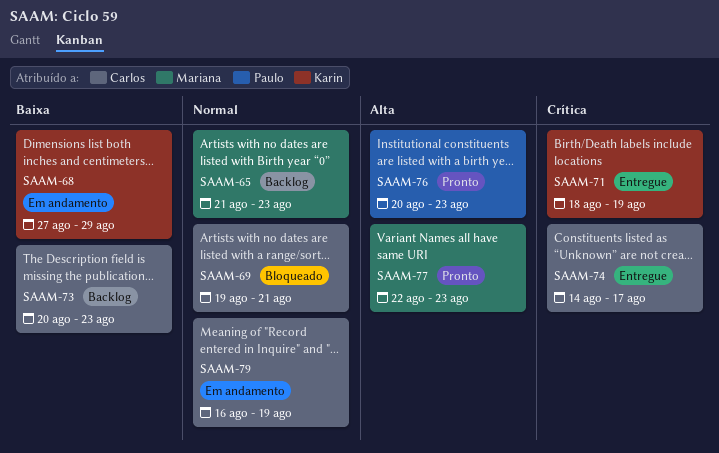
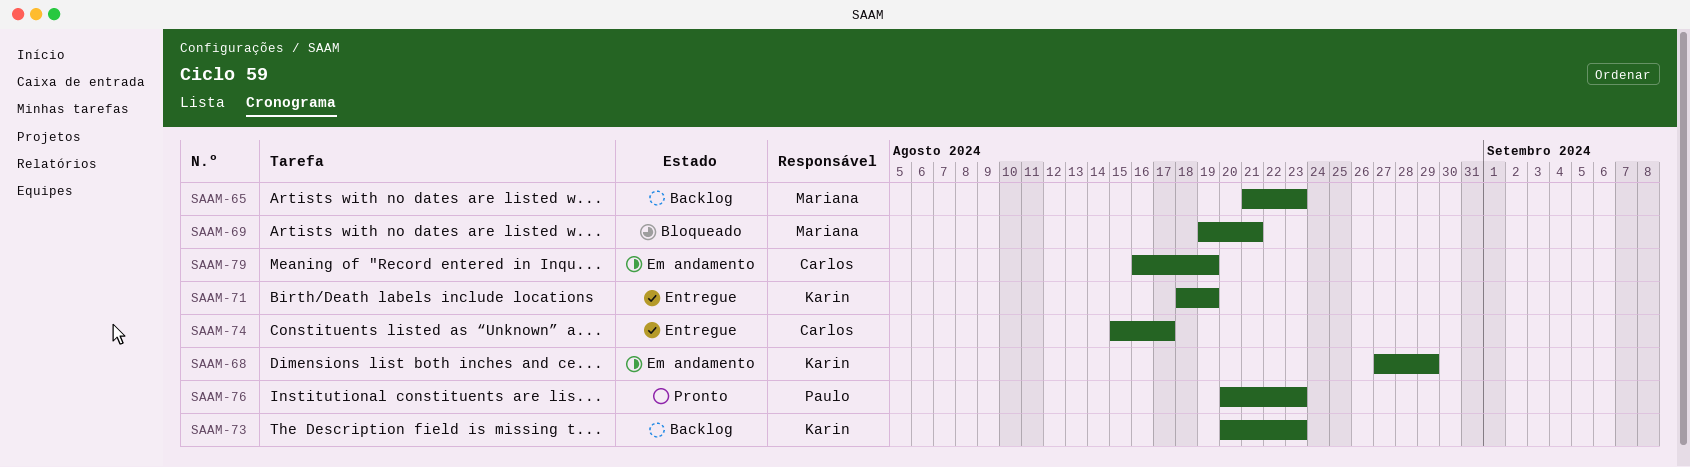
SAAM-69, owner: Carlos -> Mariana
SAAM-73, owner: Carlos -> Karin
SAAM-74, start: Aug 14 -> Aug 15
SAAM-77: present -> none

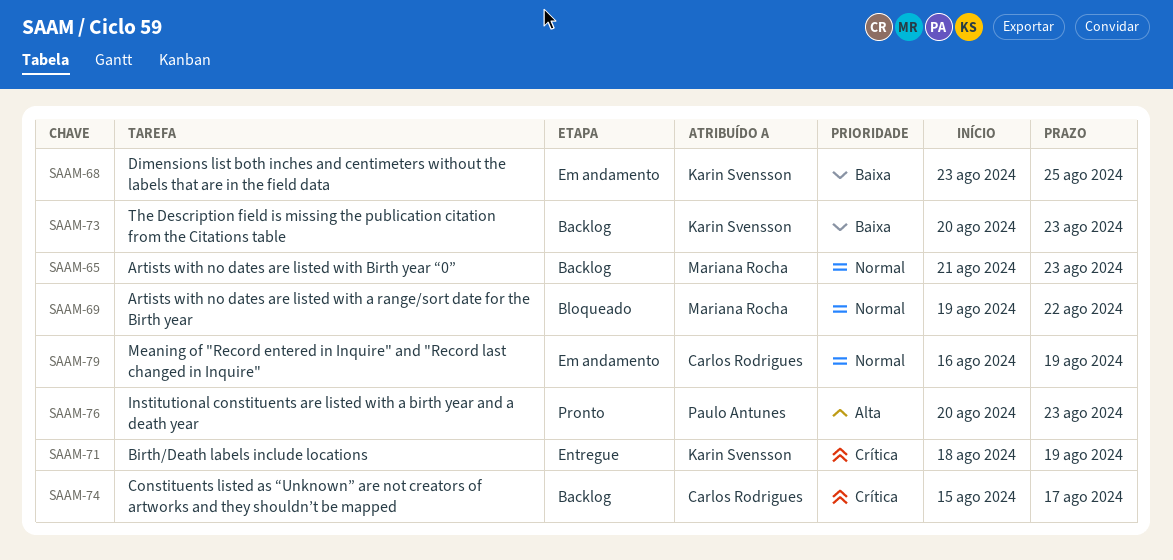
SAAM-68, start: Aug 27 -> Aug 23
SAAM-68, due: Aug 29 -> Aug 25
SAAM-69, due: Aug 21 -> Aug 22
SAAM-74, status: Entregue -> Backlog

